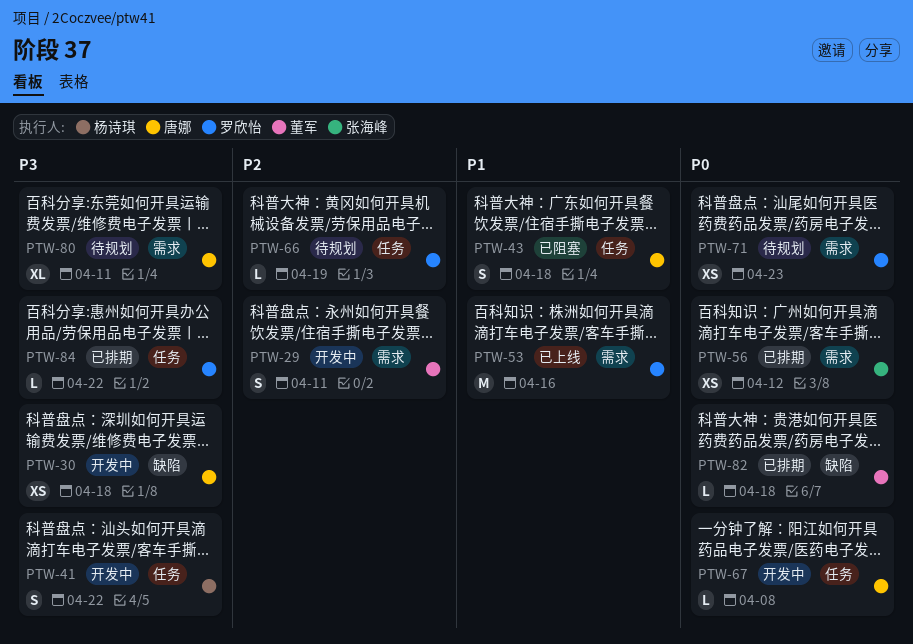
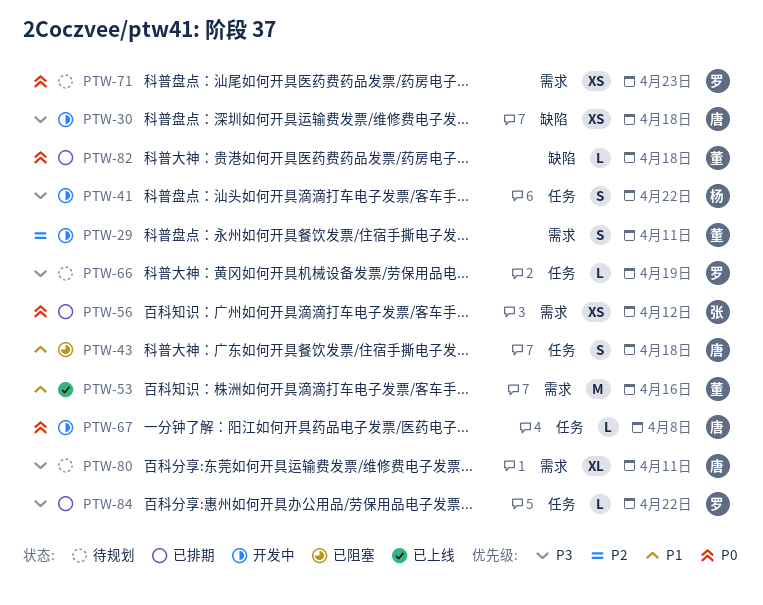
PTW-53, owner: 罗欣怡 -> 董军
PTW-66, priority: P2 -> P3

